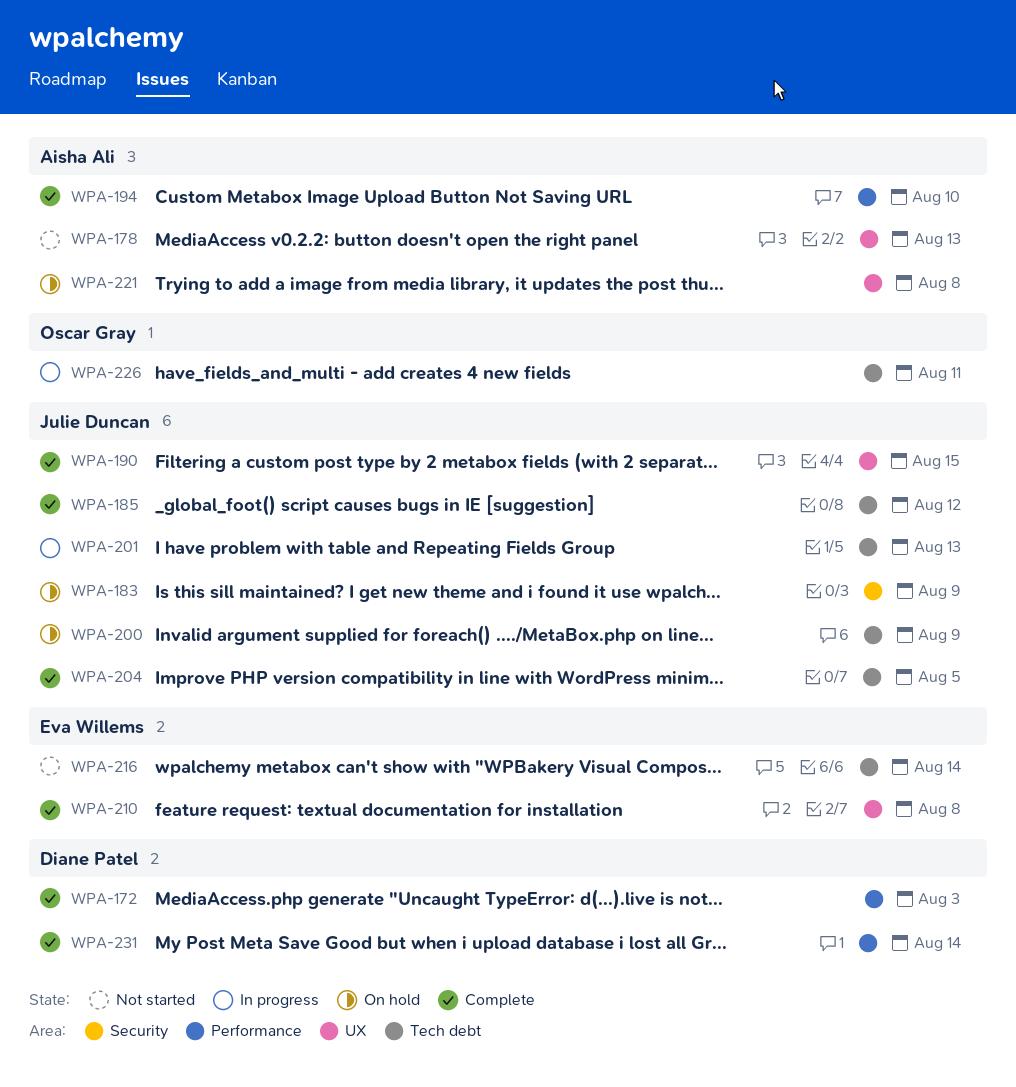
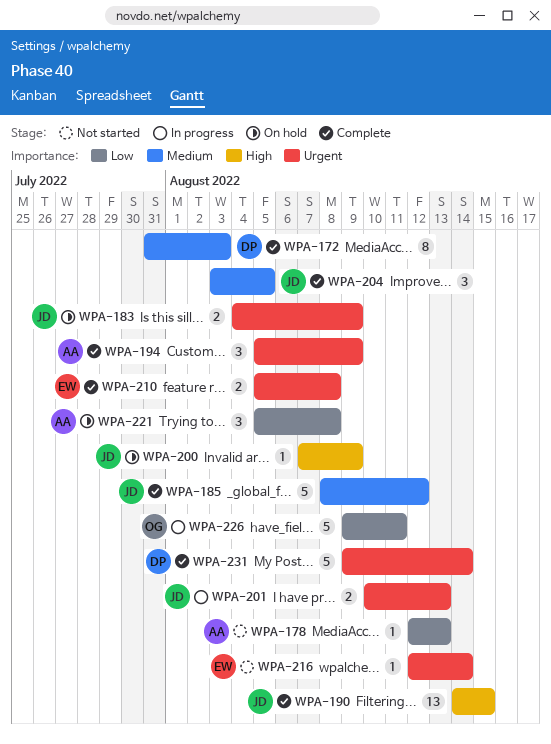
WPA-194, due: Aug 10 -> Aug 9

